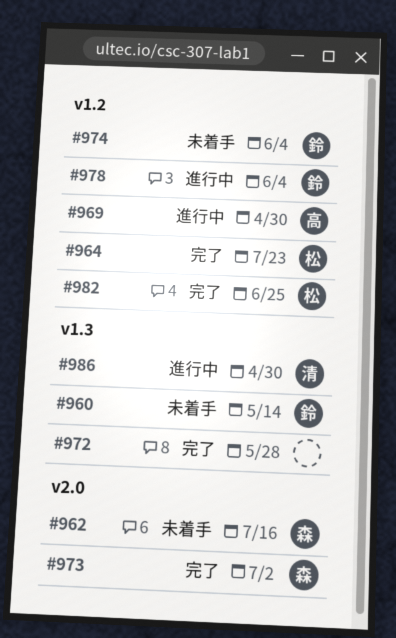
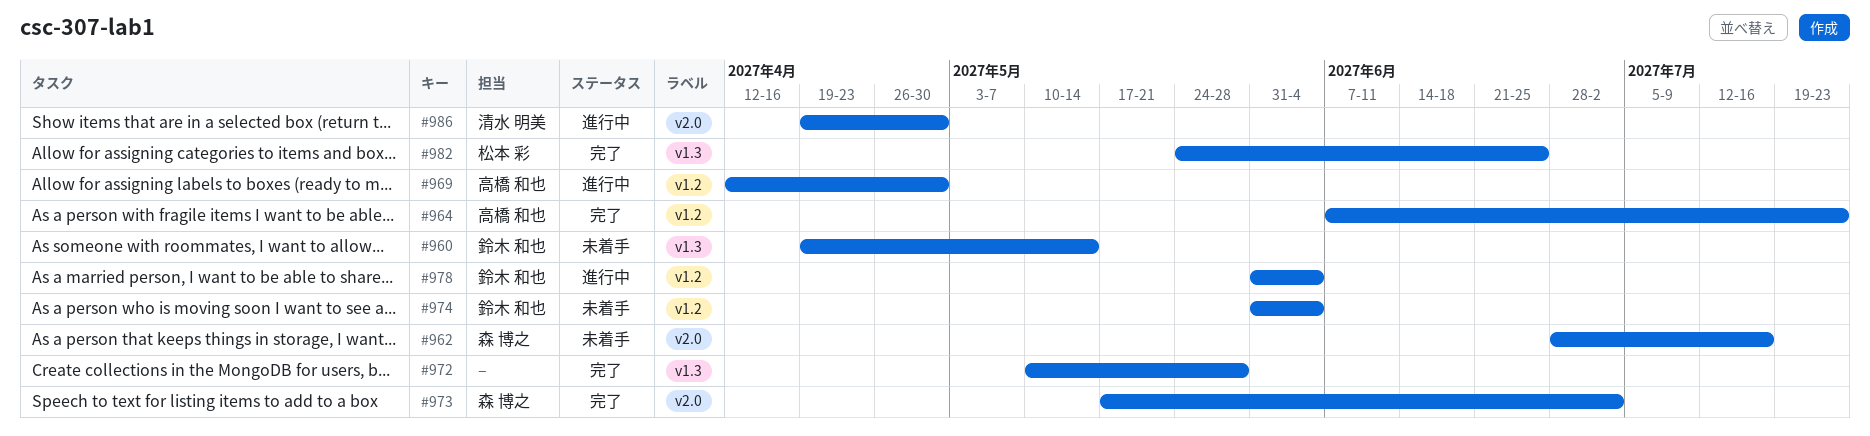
#964, owner: 松本 彩 -> 高橋 和也
#982, label: v1.2 -> v1.3
#986, label: v1.3 -> v2.0

